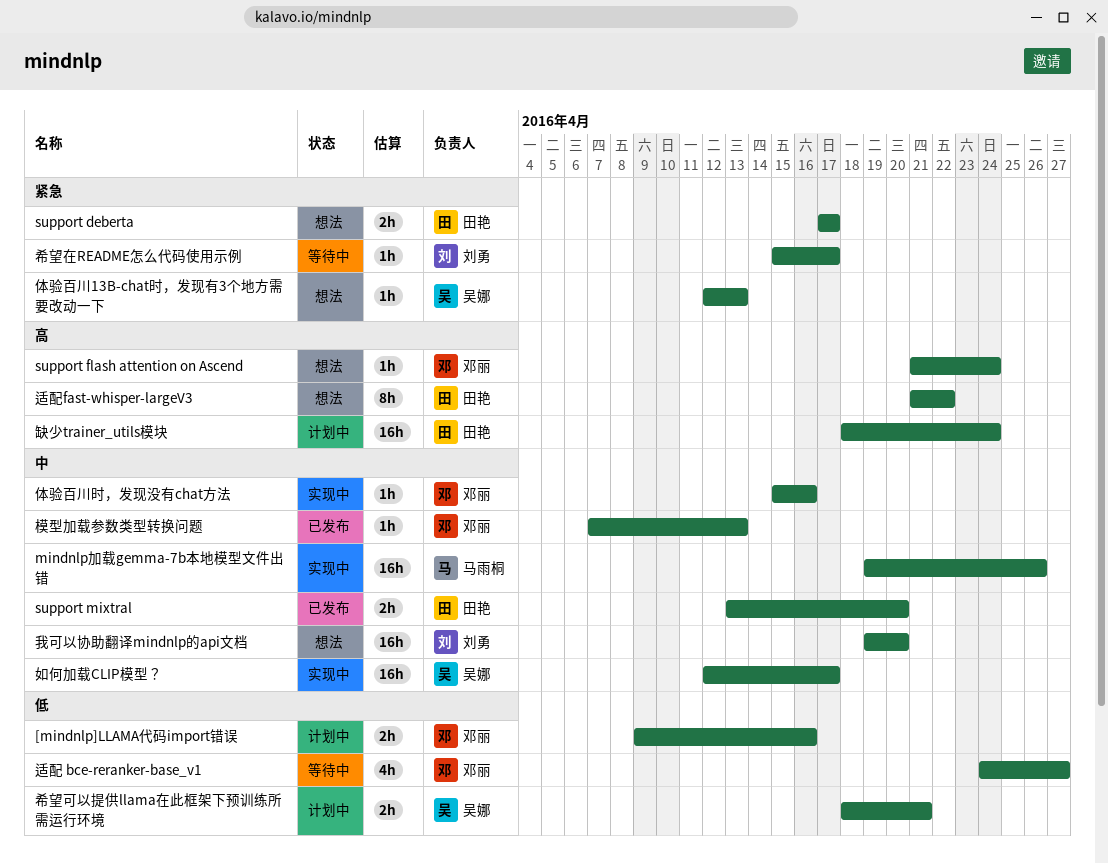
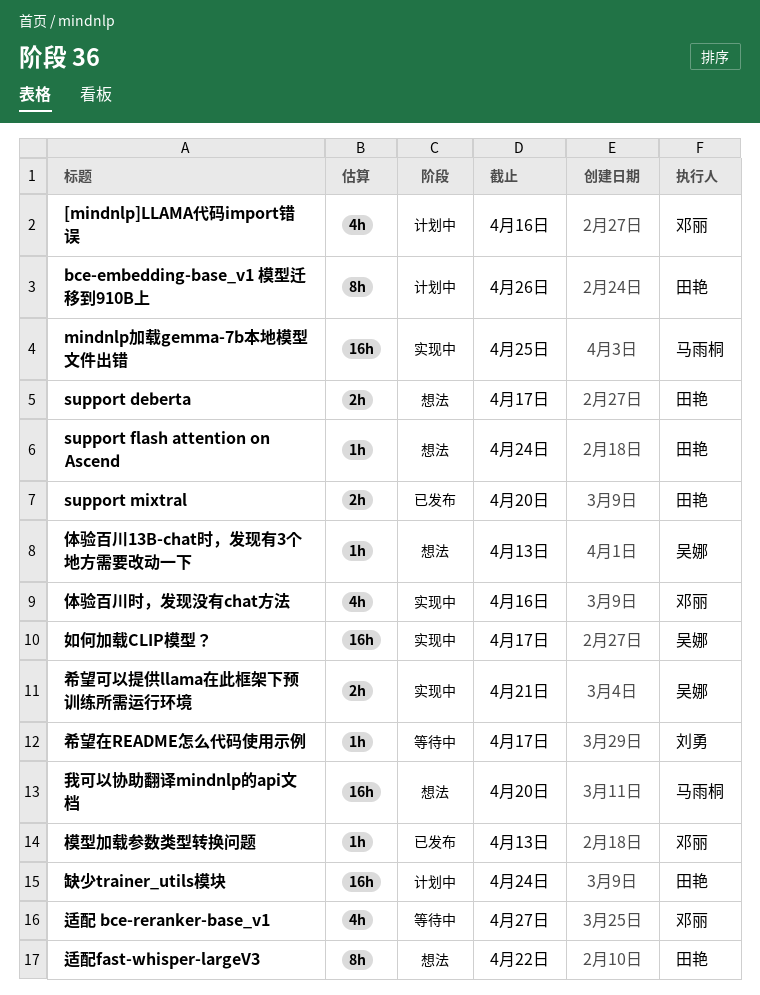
[mindnlp]LLAMA代码import错误, estimate: 2h -> 4h
bce-embedding-base_v1 模型迁移到910B上: none -> present
mindnlp加载gemma-7b本地模型文件出错, due: Apr 26 -> Apr 25
support flash attention on Ascend, owner: 邓丽 -> 田艳
体验百川时，发现没有chat方法, estimate: 1h -> 4h
希望可以提供llama在此框架下预训练所需运行环境, status: 计划中 -> 实现中
我可以协助翻译mindnlp的api文档, owner: 刘勇 -> 马雨桐

